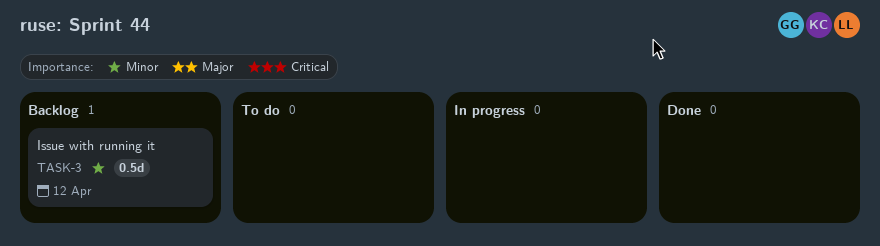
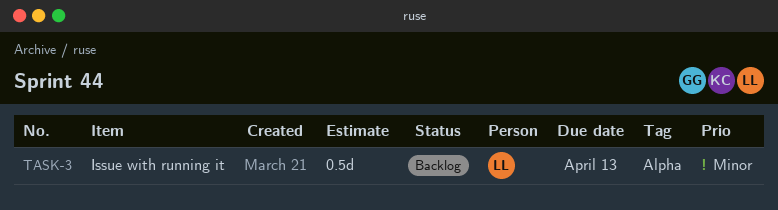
TASK-3, due: Apr 12 -> Apr 13

